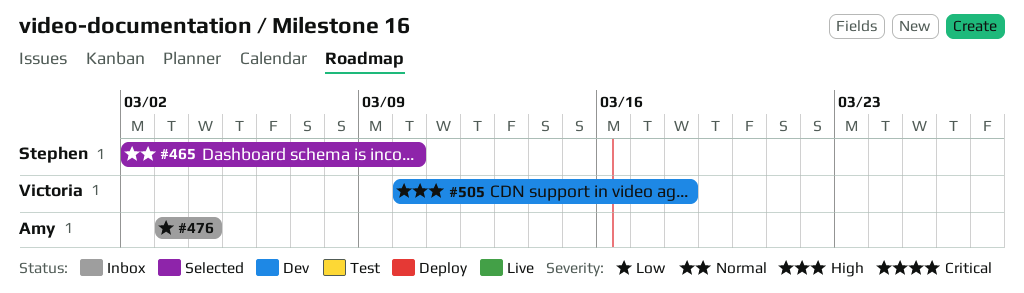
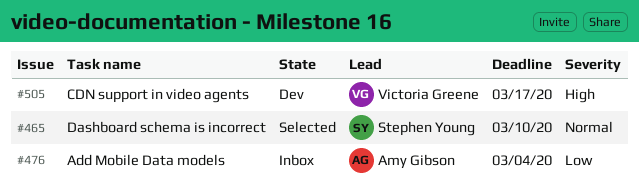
#505, due: Mar 18 -> Mar 17

